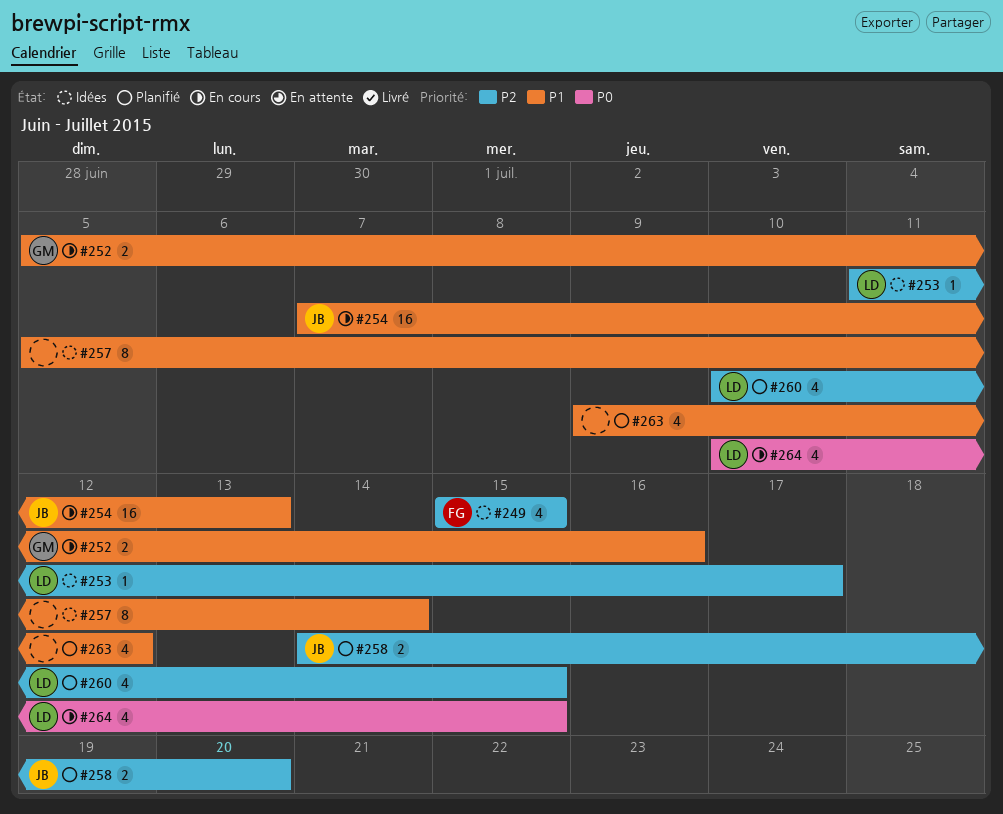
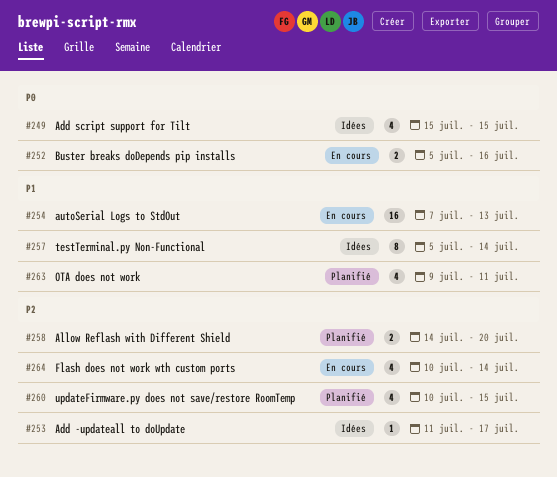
#249, priority: P2 -> P0
#252, priority: P1 -> P0
#263, due: Jul 12 -> Jul 11
#264, priority: P0 -> P2
#264, due: Jul 15 -> Jul 14

